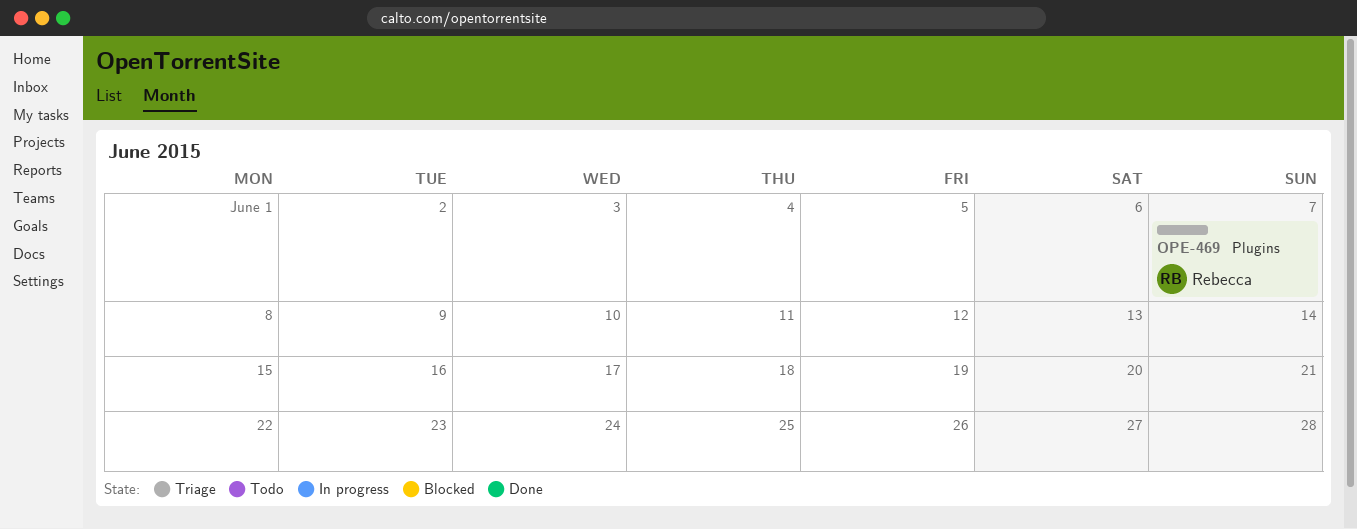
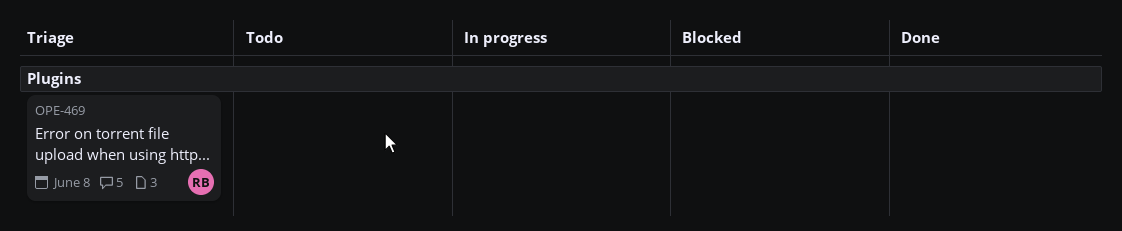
OPE-469, due: Jun 7 -> Jun 8

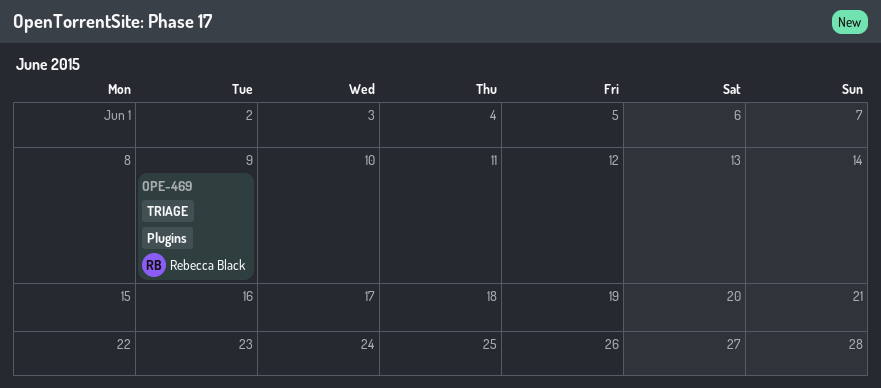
OPE-469, due: Jun 8 -> Jun 9

